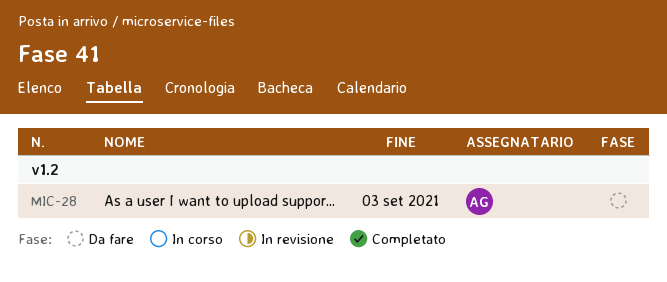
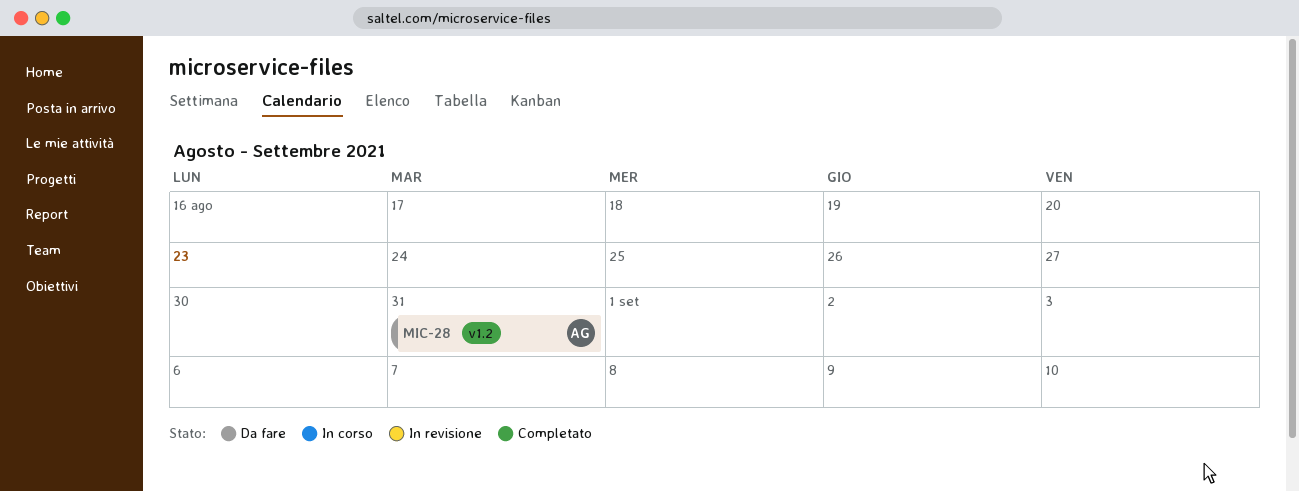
MIC-28, due: Sep 3 -> Aug 31

